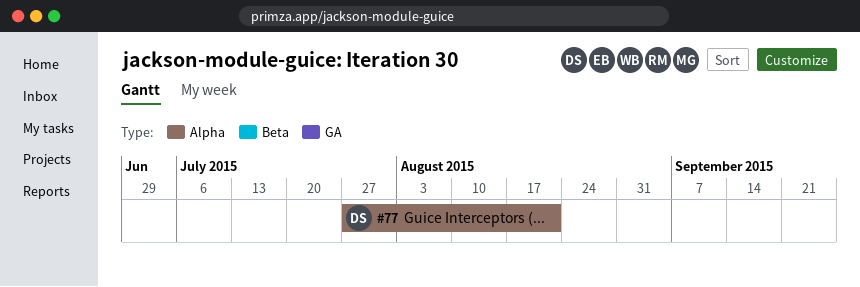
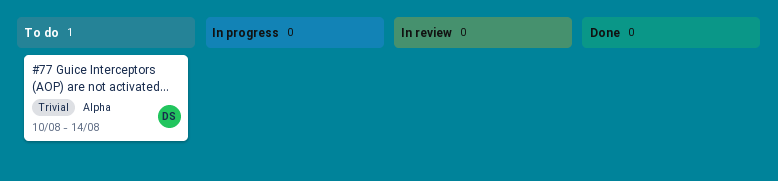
#77, start: Jul 27 -> Aug 10
#77, due: Aug 21 -> Aug 14

